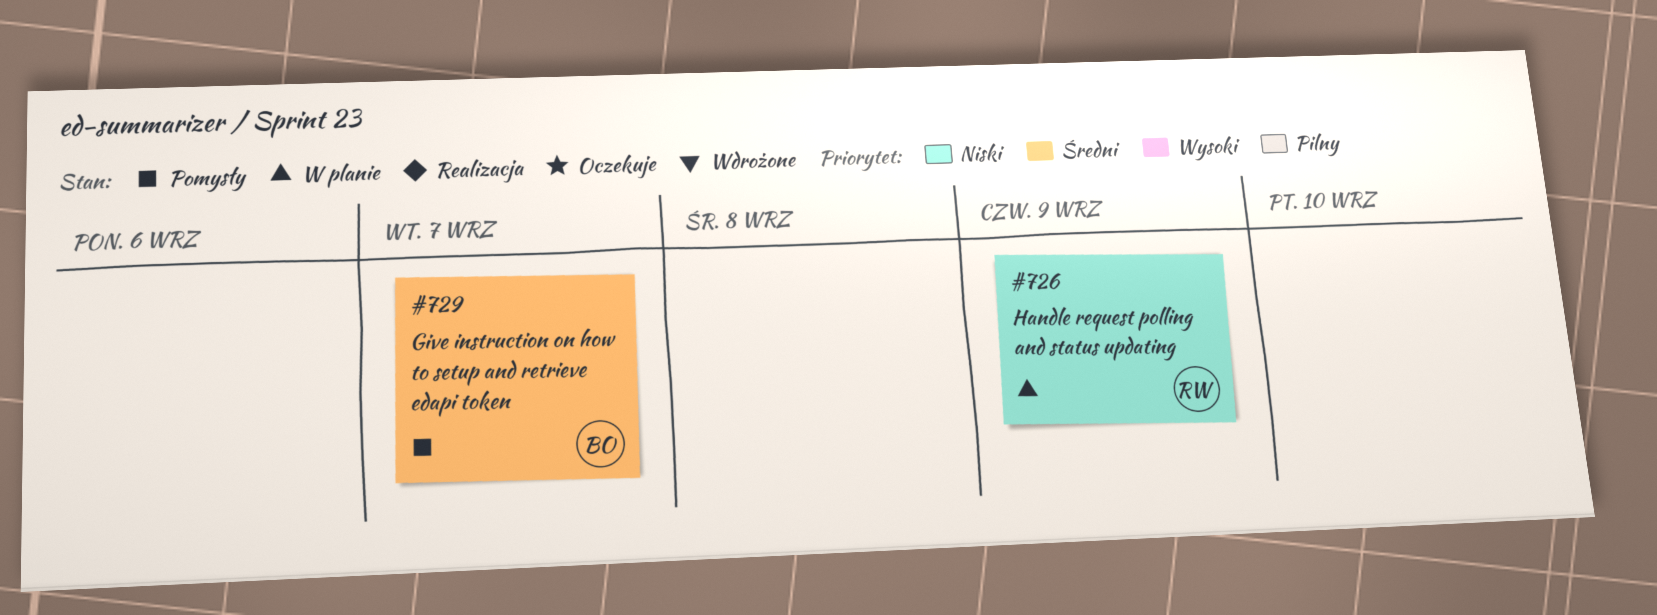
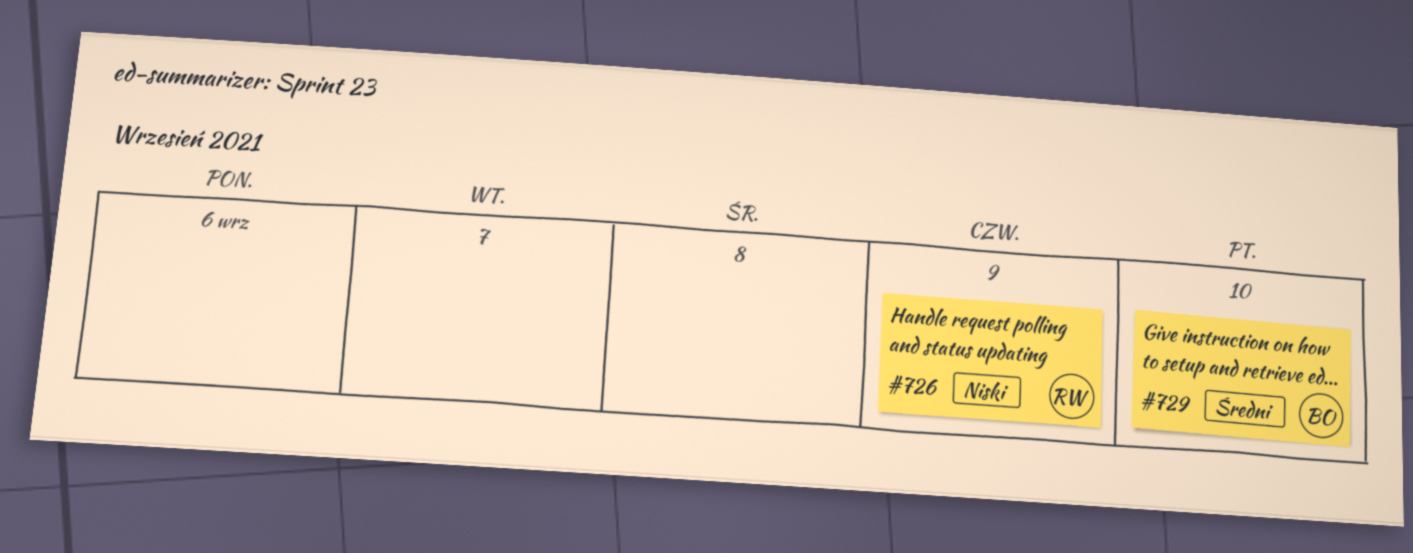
#729, due: Sep 7 -> Sep 10

